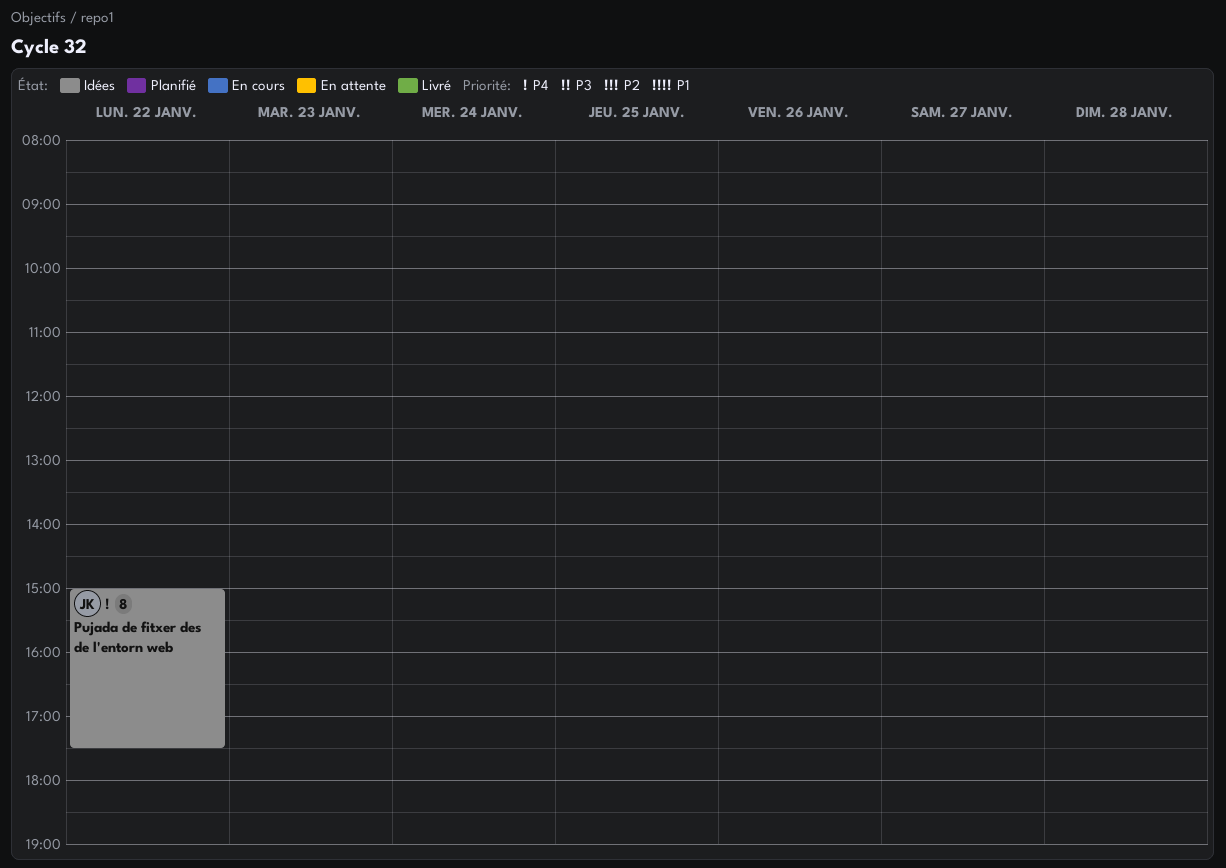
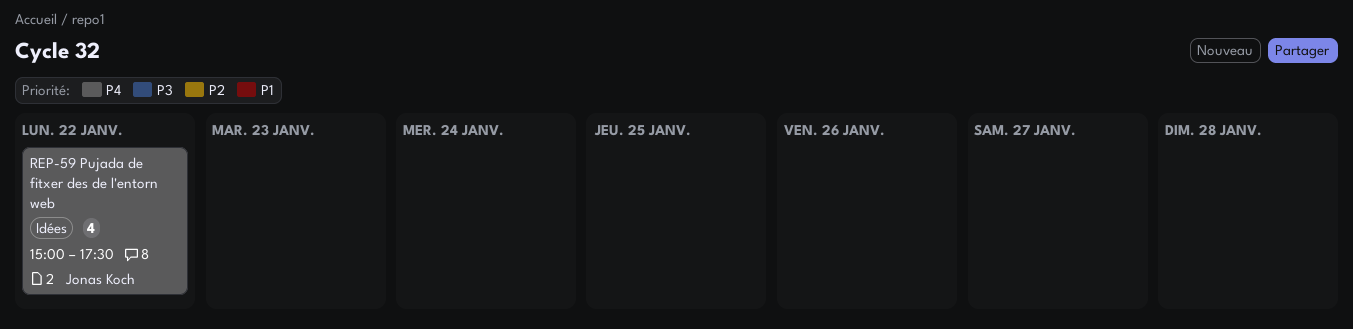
Pujada de fitxer des de l'entorn web, estimate: 8 -> 4

